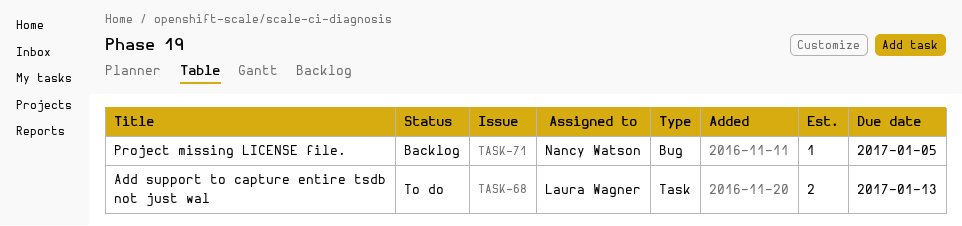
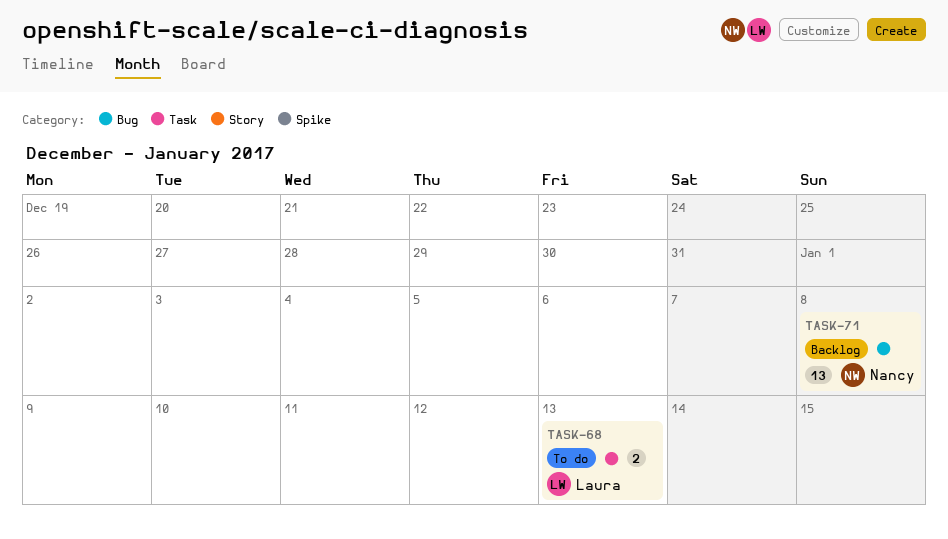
TASK-71, estimate: 1 -> 13
TASK-71, due: Jan 5 -> Jan 8

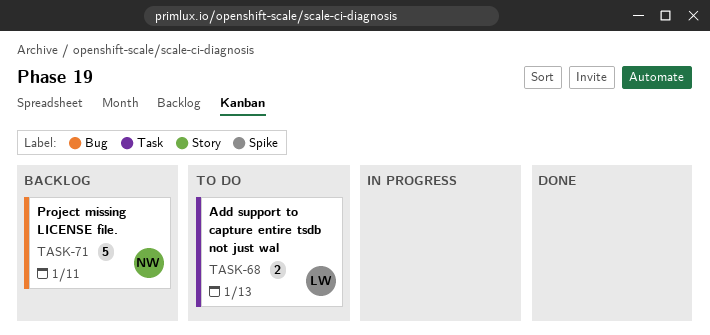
TASK-71, estimate: 13 -> 5
TASK-71, due: Jan 8 -> Jan 11

